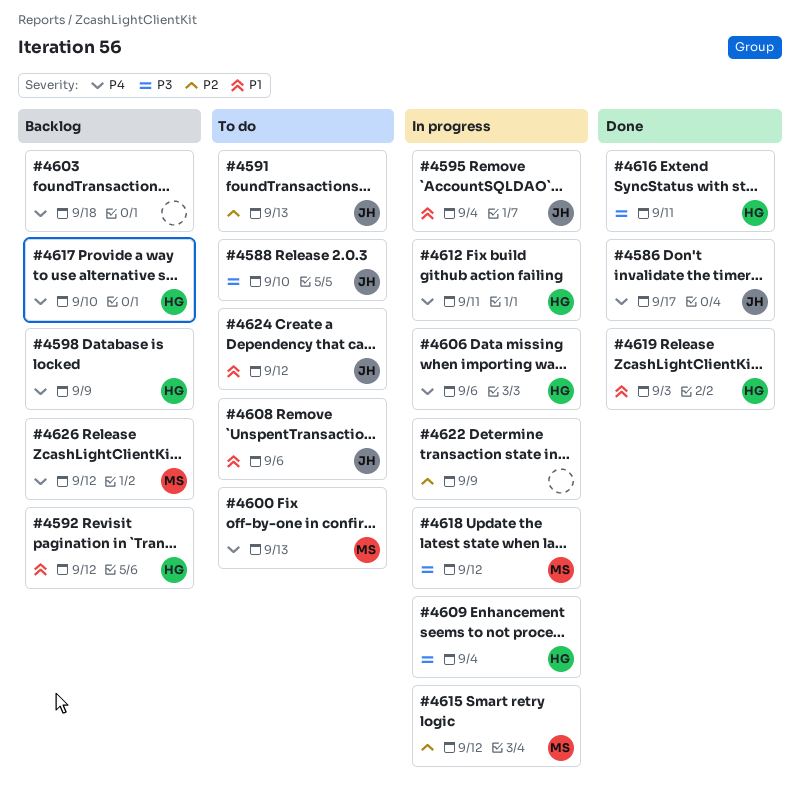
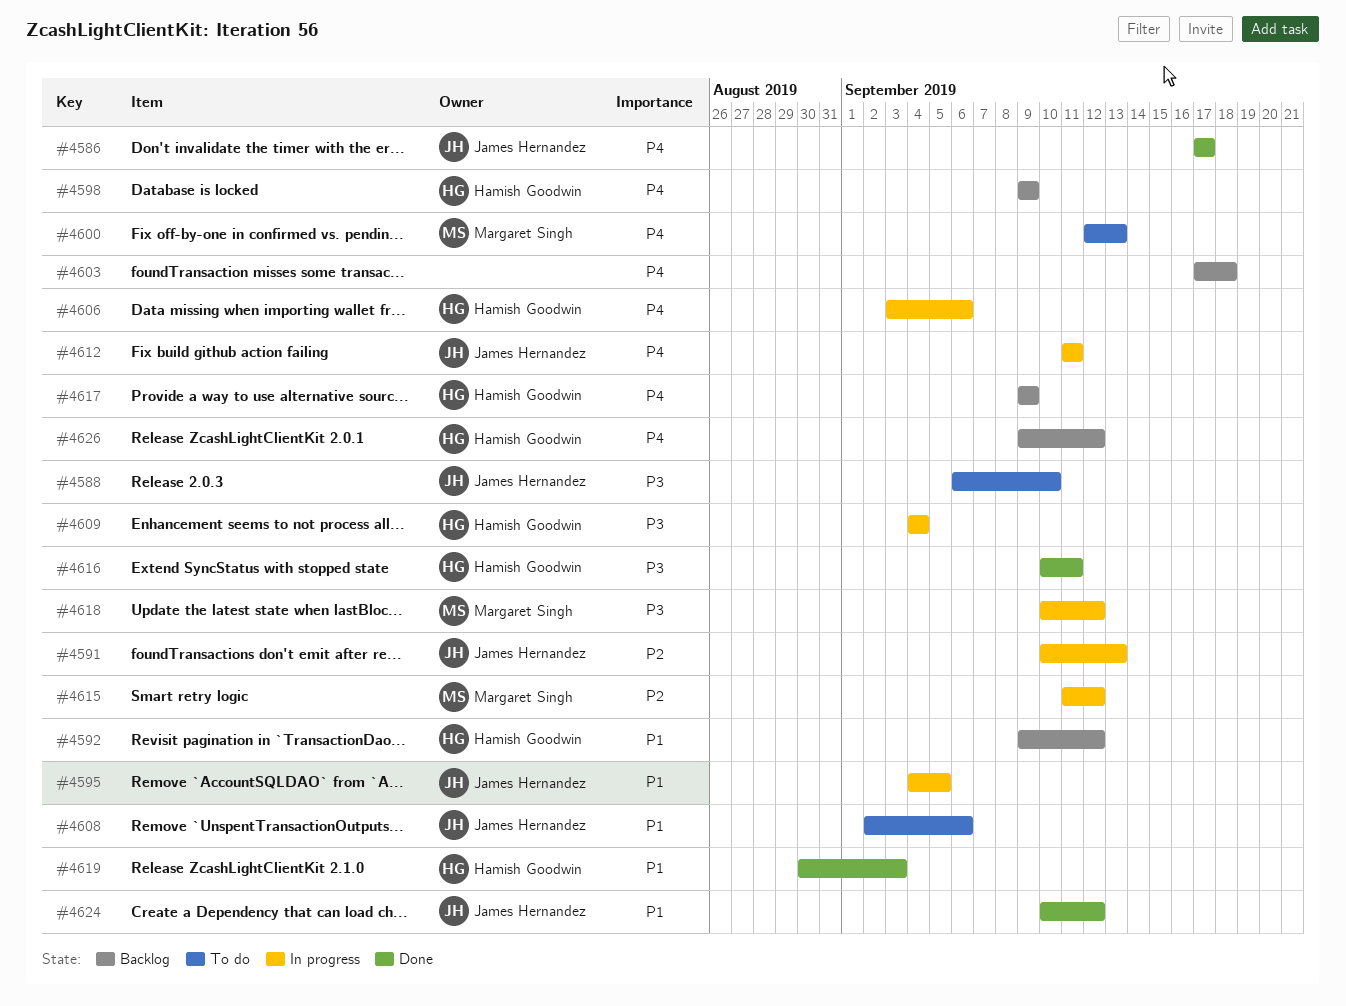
#4591, status: To do -> In progress
#4595, due: Sep 4 -> Sep 5
#4612, owner: Hamish Goodwin -> James Hernandez
#4617, due: Sep 10 -> Sep 9
#4622: present -> none
#4624, status: To do -> Done
#4626, owner: Margaret Singh -> Hamish Goodwin

